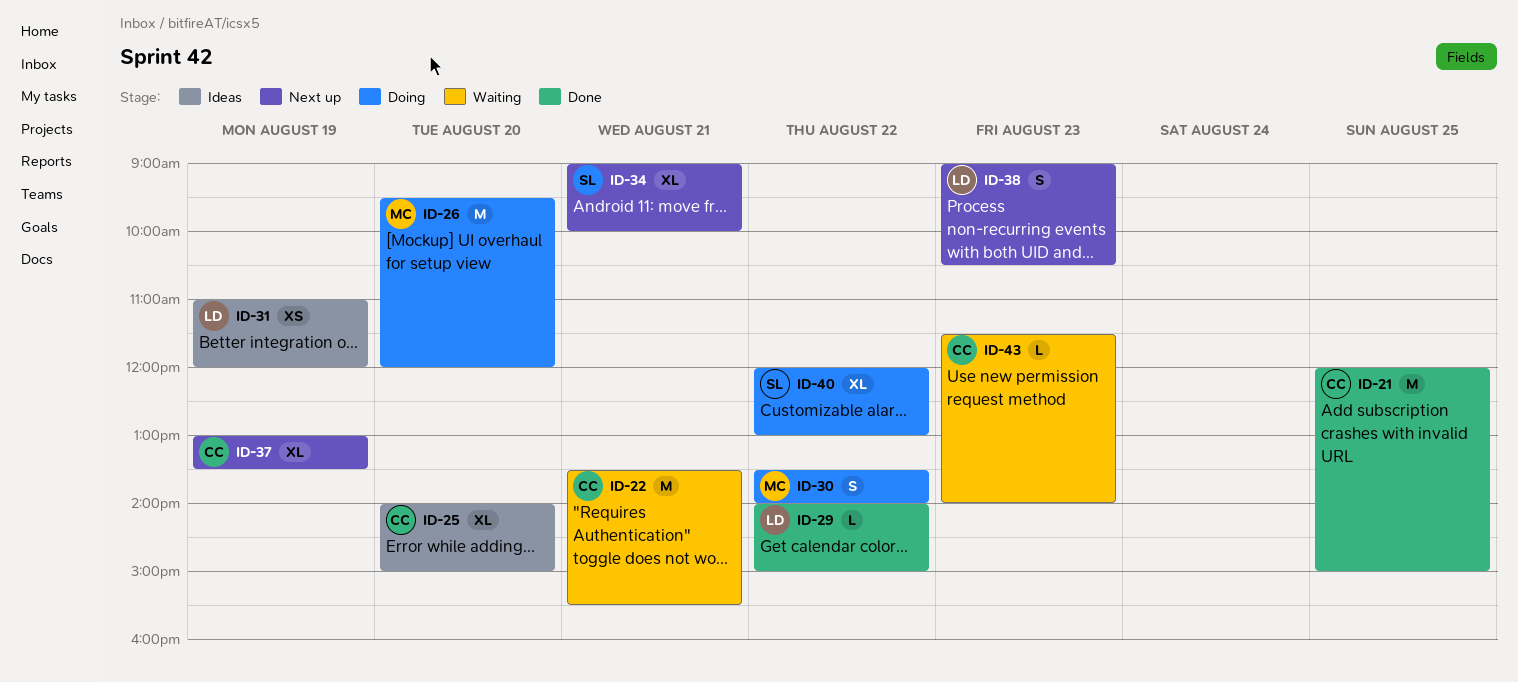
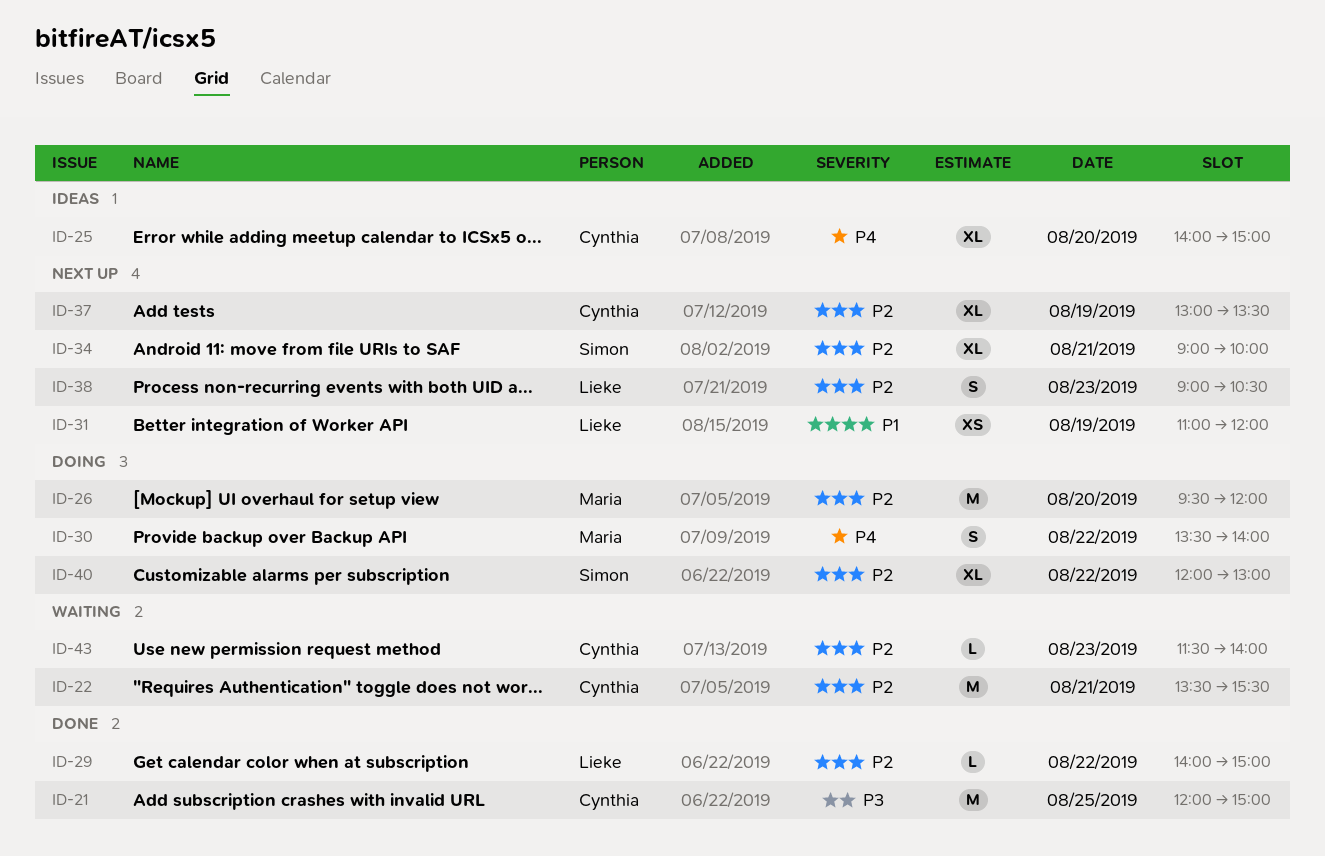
ID-31, status: Ideas -> Next up

